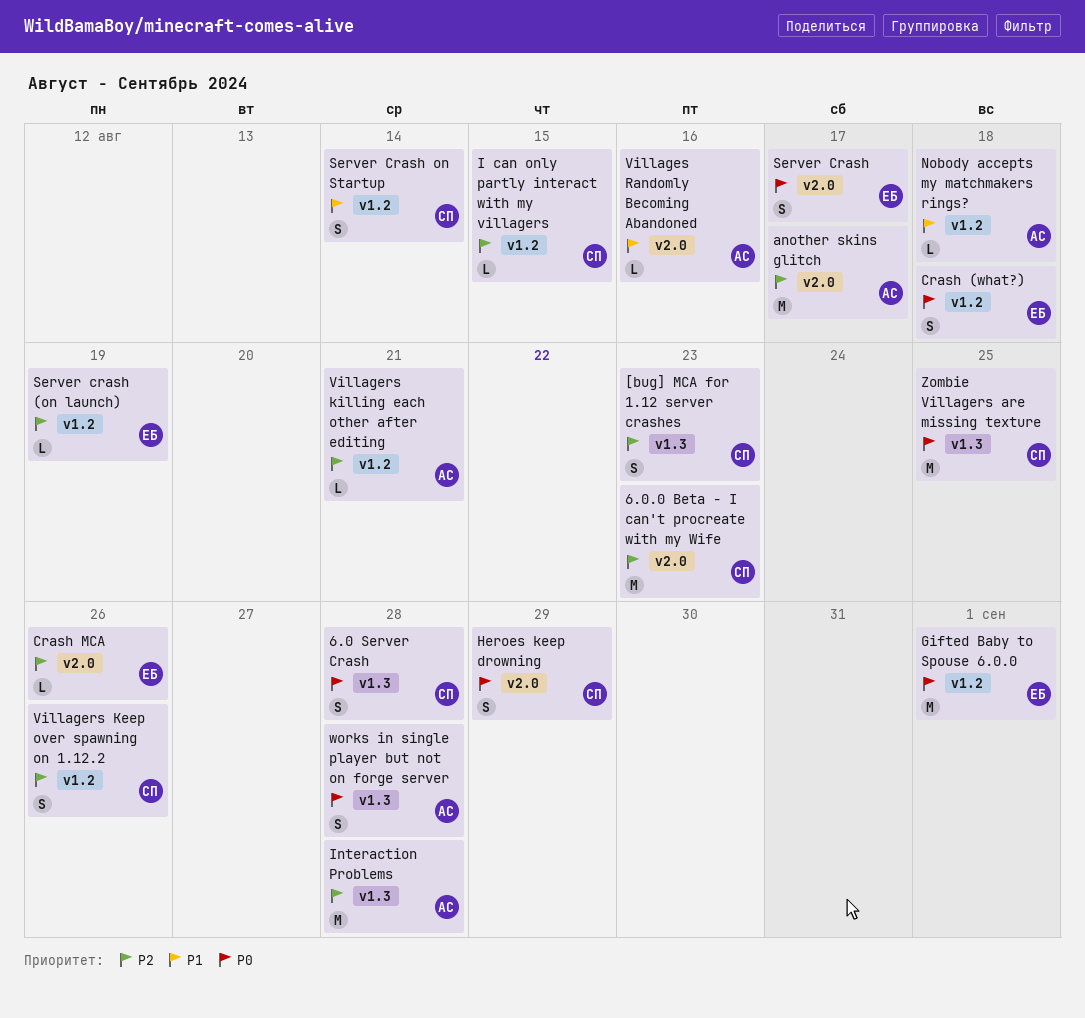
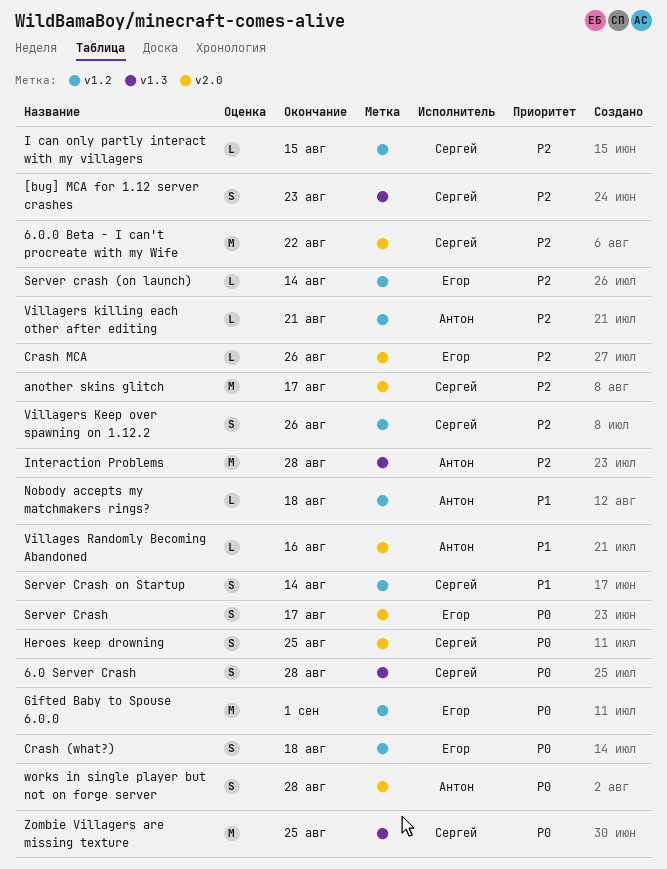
6.0.0 Beta - I can't procreate with my Wife, due: Aug 23 -> Aug 22
another skins glitch, owner: Антон -> Сергей
Heroes keep drowning, due: Aug 29 -> Aug 25
Server crash (on launch), due: Aug 19 -> Aug 14
works in single player but not on forge server, label: v1.3 -> v2.0

